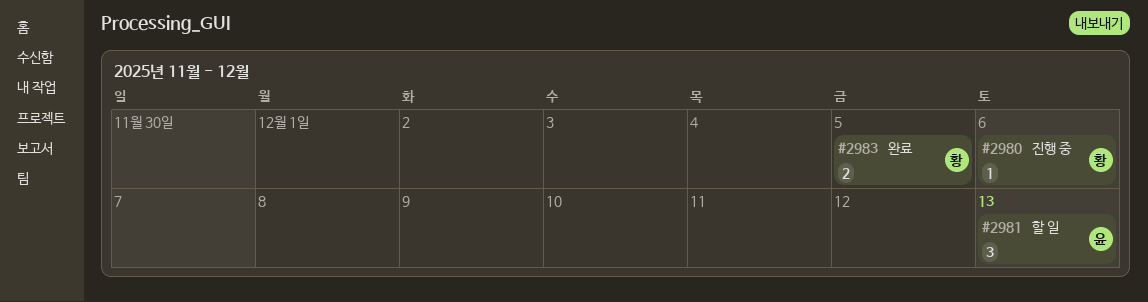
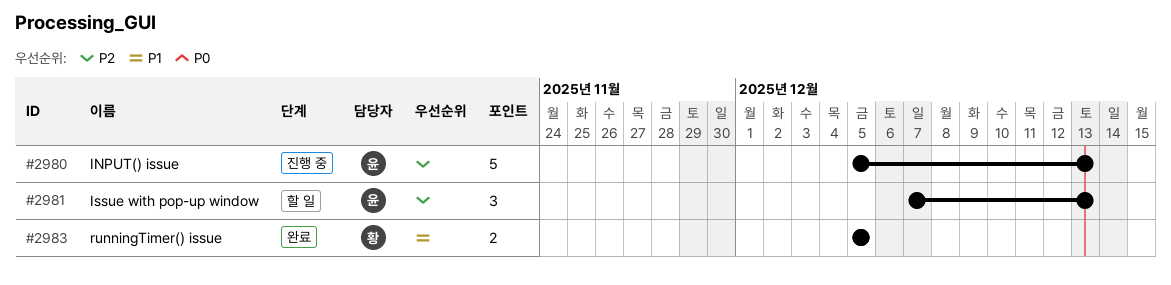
#2980, owner: 황 -> 윤
#2980, estimate: 1 -> 5
#2980, due: Dec 6 -> Dec 13

